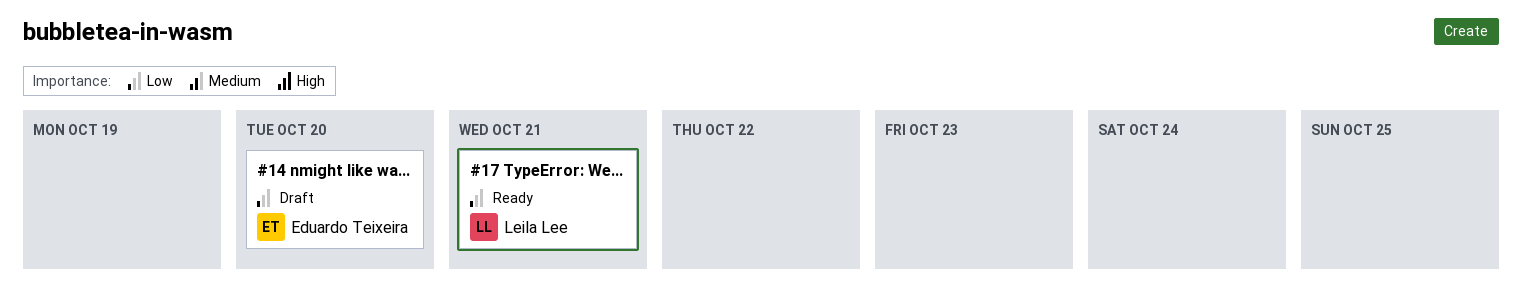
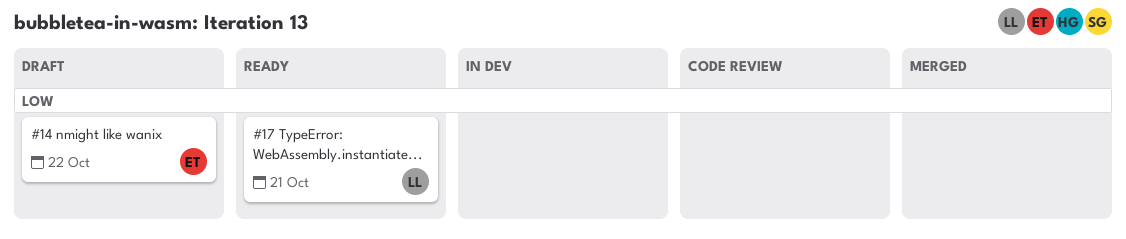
#14, due: Oct 20 -> Oct 22

